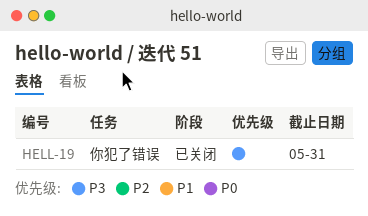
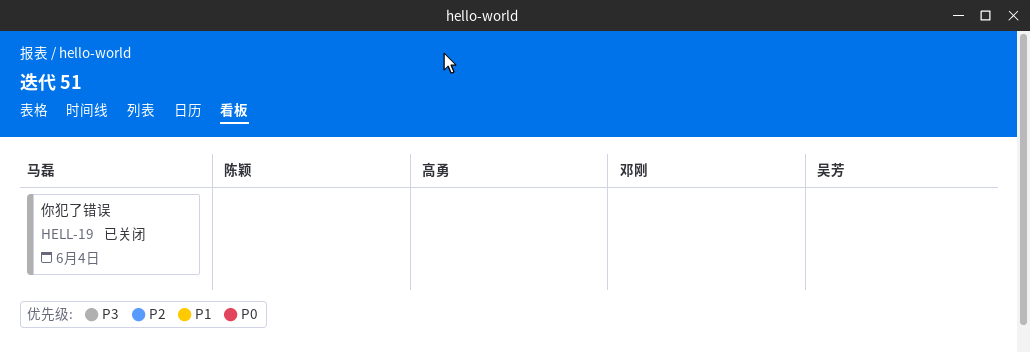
HELL-19, due: May 31 -> Jun 4

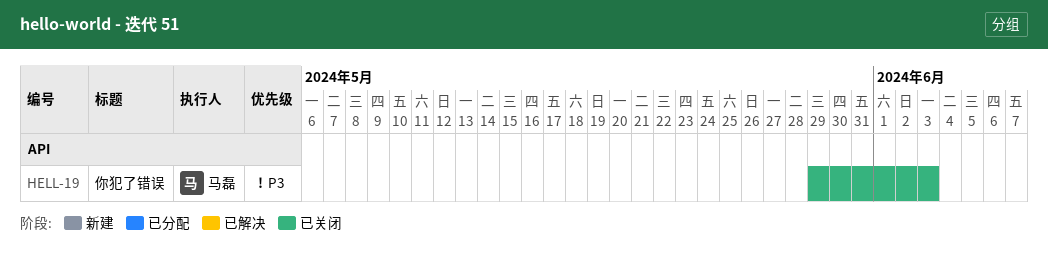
HELL-19, due: Jun 4 -> Jun 3

